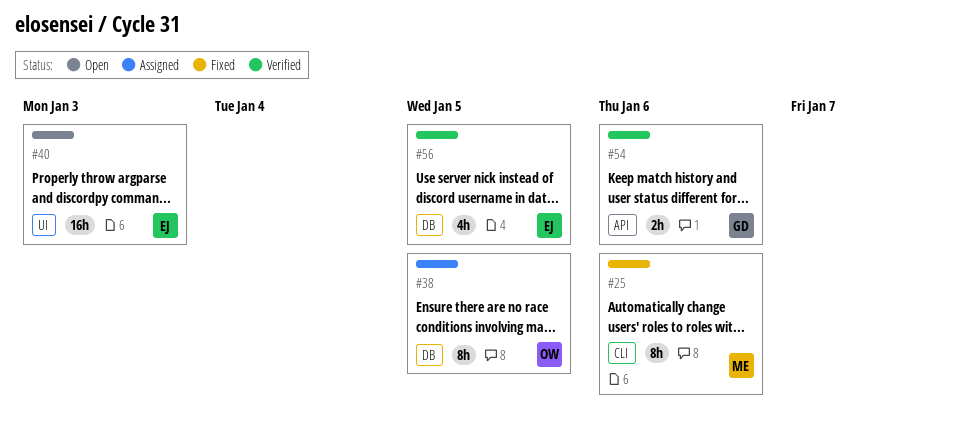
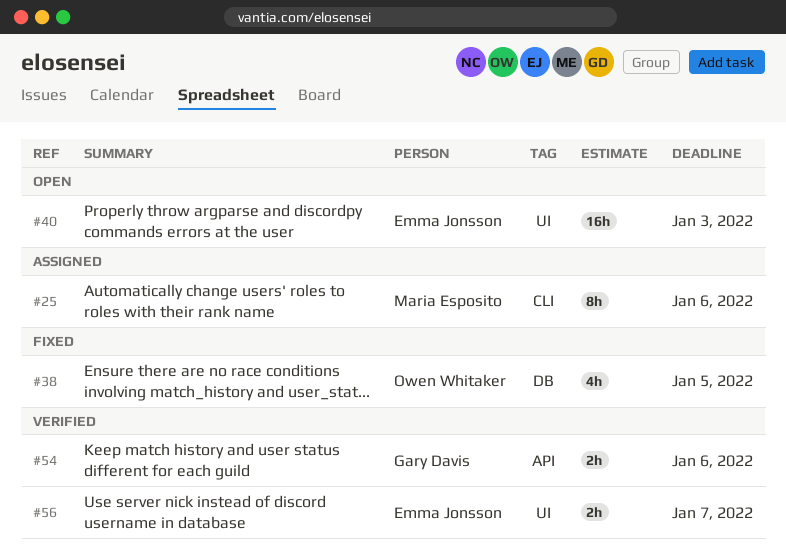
#25, status: Fixed -> Assigned
#38, status: Assigned -> Fixed
#38, estimate: 8h -> 4h
#56, label: DB -> UI
#56, estimate: 4h -> 2h
#56, due: Jan 5 -> Jan 7

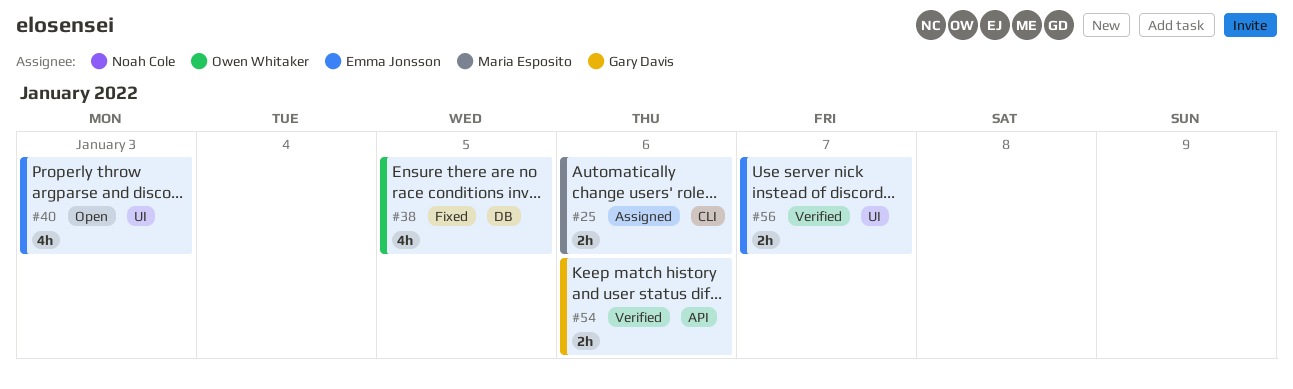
#25, estimate: 8h -> 2h
#40, estimate: 16h -> 4h

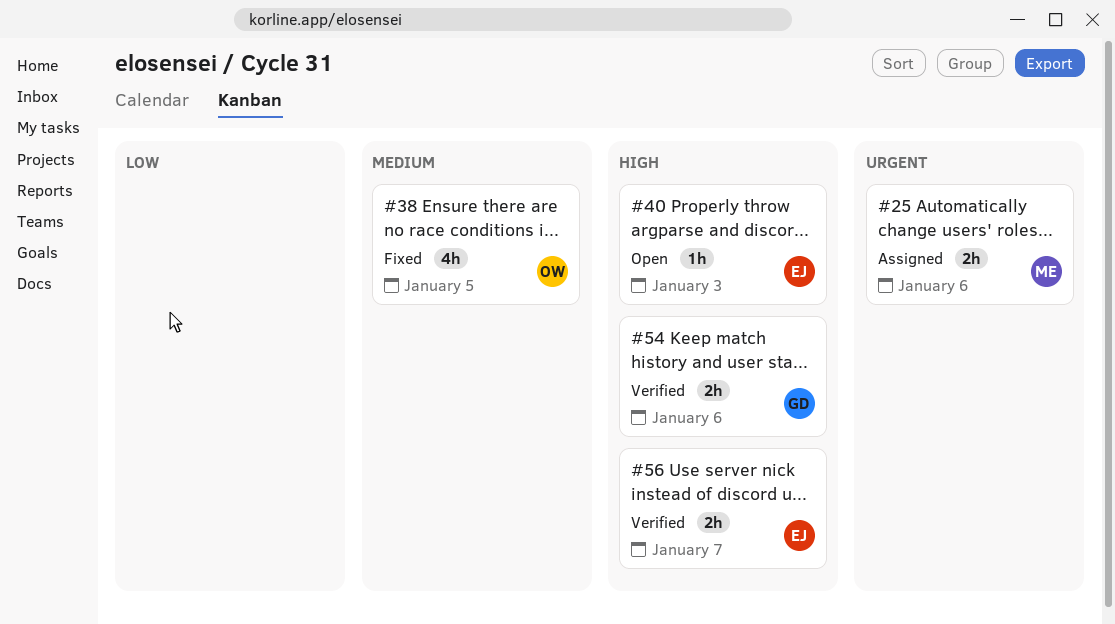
#40, estimate: 4h -> 1h

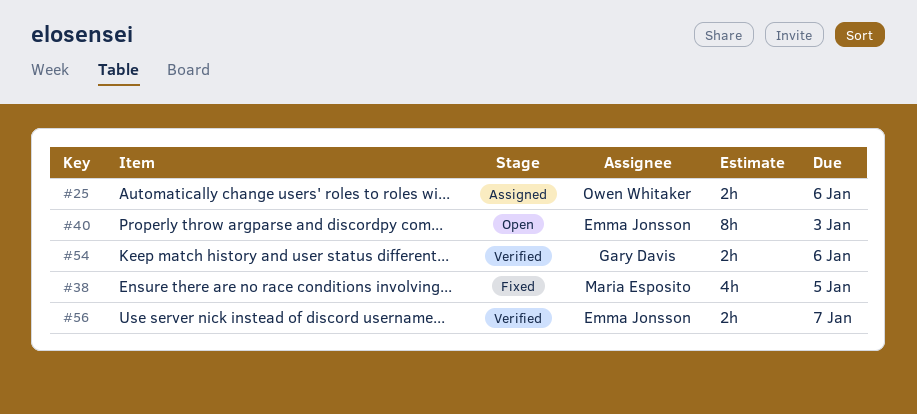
#25, owner: Maria Esposito -> Owen Whitaker
#38, owner: Owen Whitaker -> Maria Esposito
#40, estimate: 1h -> 8h

